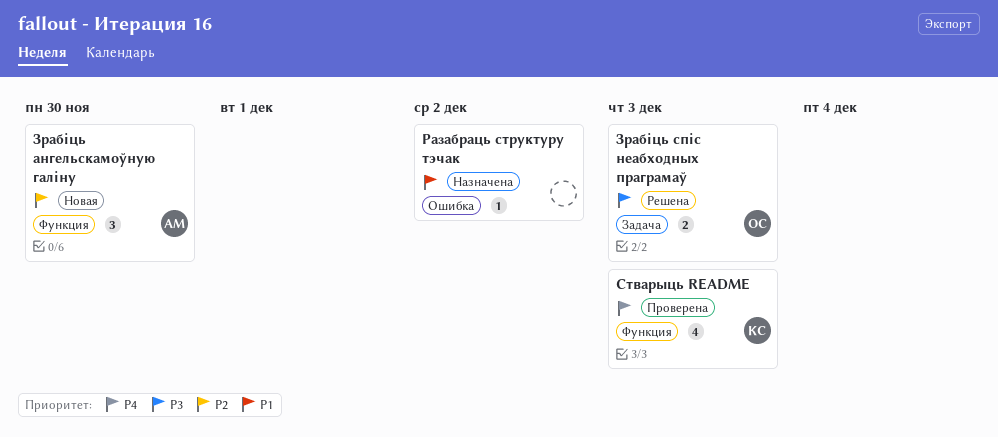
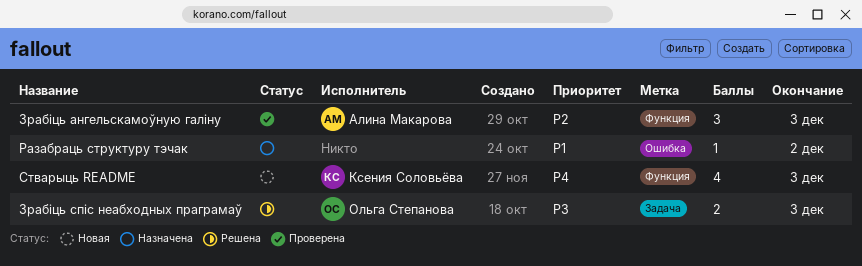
Зрабіць ангельскамоўную галіну, status: Новая -> Проверена
Зрабіць ангельскамоўную галіну, due: Nov 30 -> Dec 3
Стварыць README, status: Проверена -> Новая

